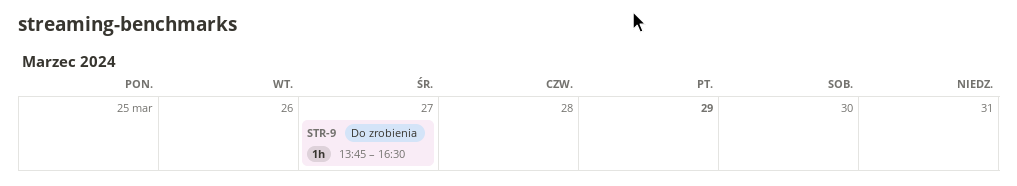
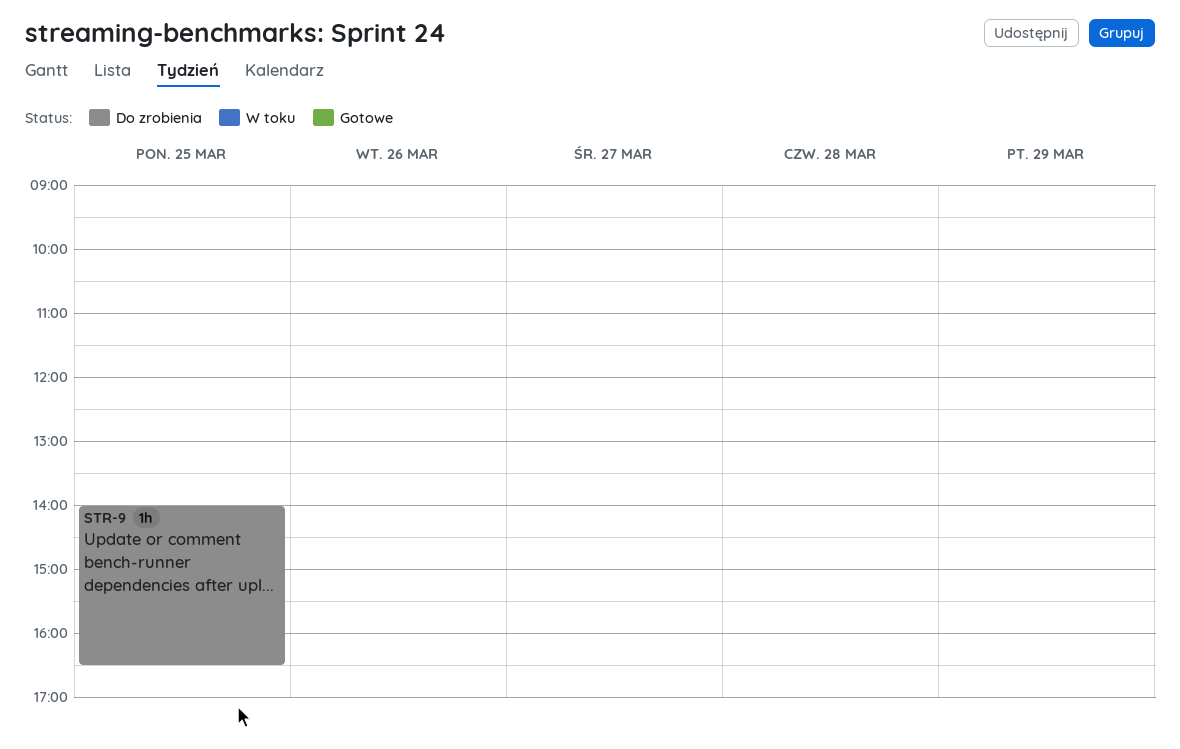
STR-9, day: Mar 27 -> Mar 25
STR-9, begins: 13:45 -> 14:00

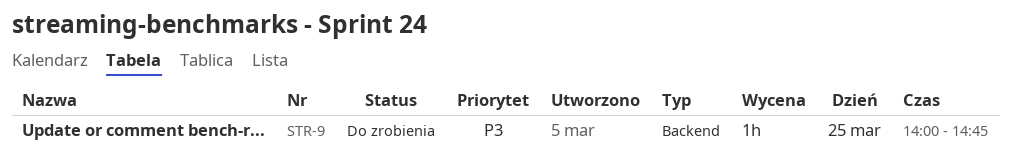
STR-9, ends: 16:30 -> 14:45

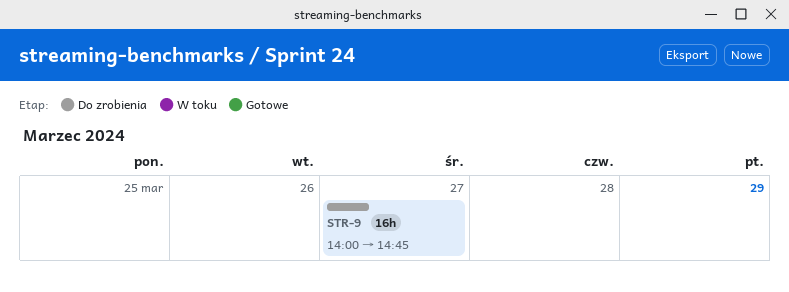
STR-9, estimate: 1h -> 16h
STR-9, day: Mar 25 -> Mar 27

